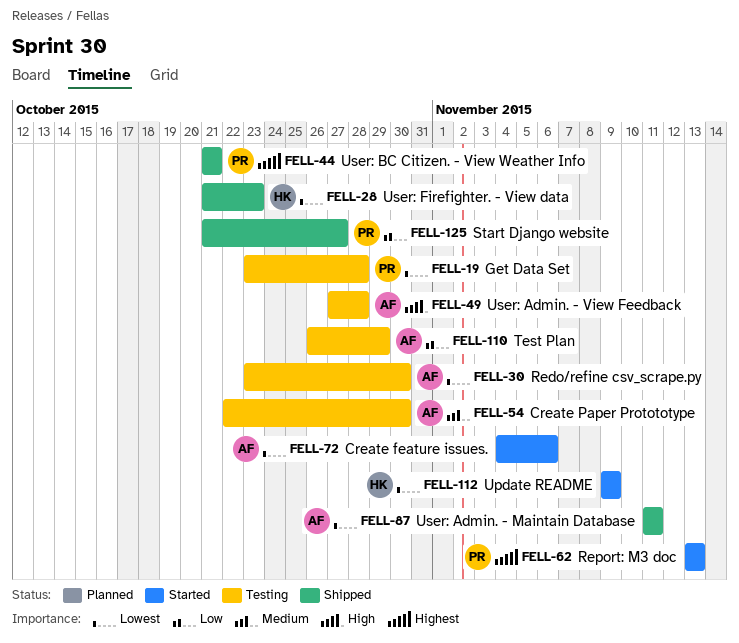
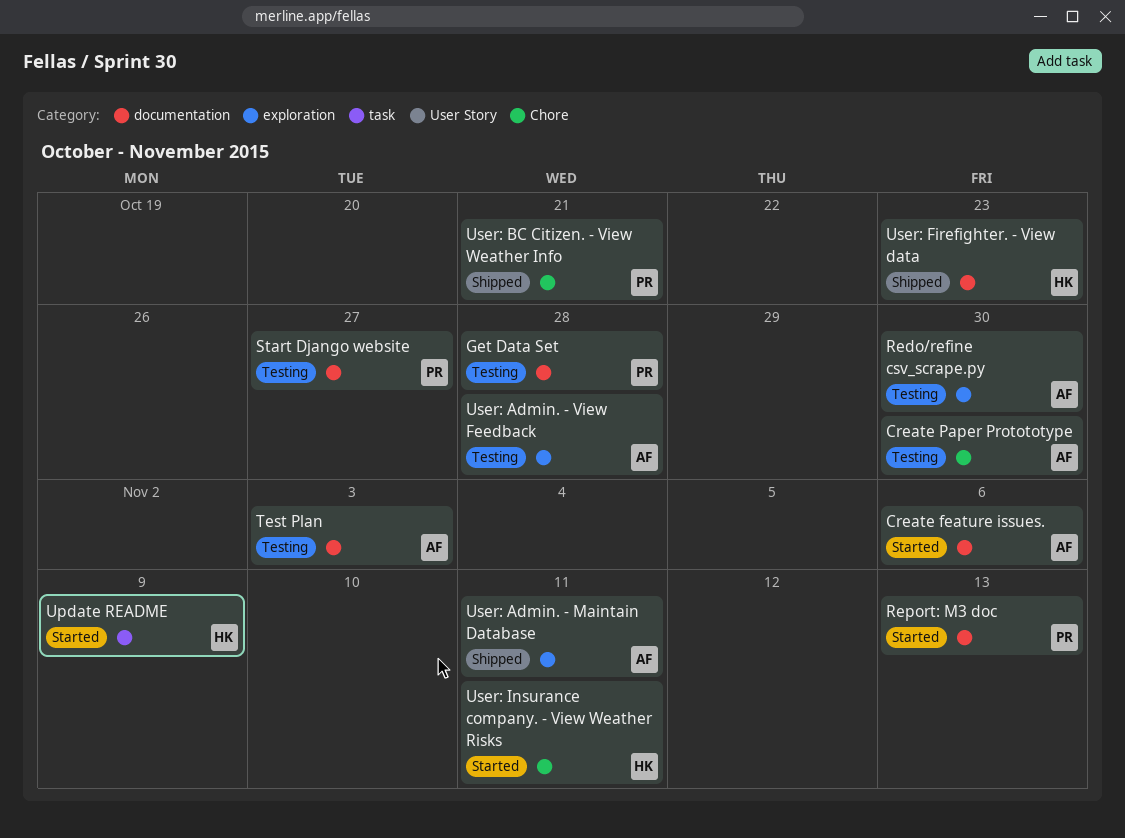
Start Django website, status: Shipped -> Testing
Test Plan, due: Oct 29 -> Nov 3
User: Insurance company. - View Weather Risks: none -> present

